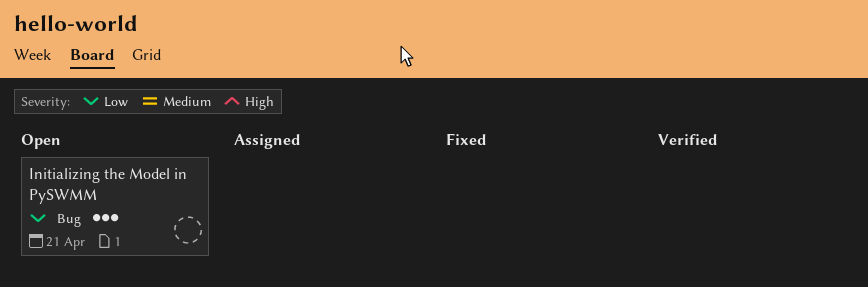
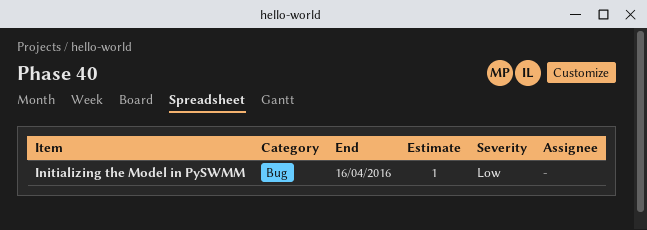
Initializing the Model in PySWMM, estimate: 3 -> 1
Initializing the Model in PySWMM, due: Apr 21 -> Apr 16

